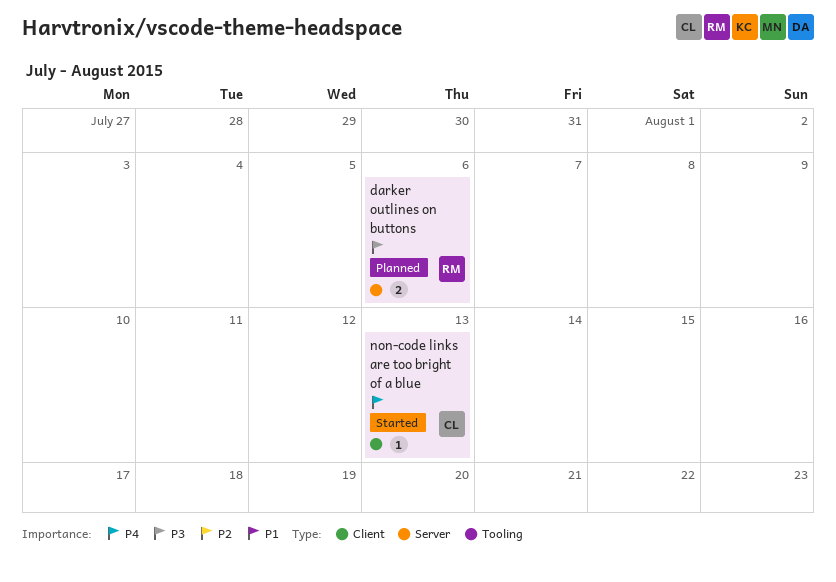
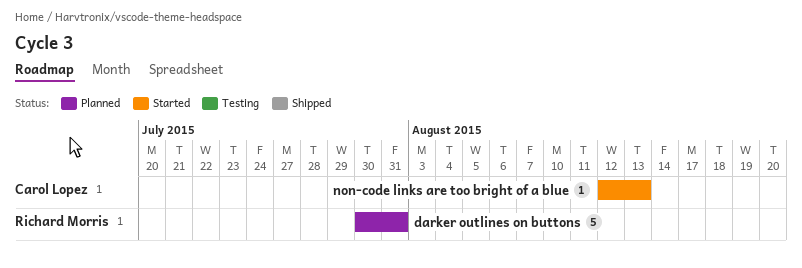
darker outlines on buttons, estimate: 2 -> 5
darker outlines on buttons, due: Aug 6 -> Jul 31

